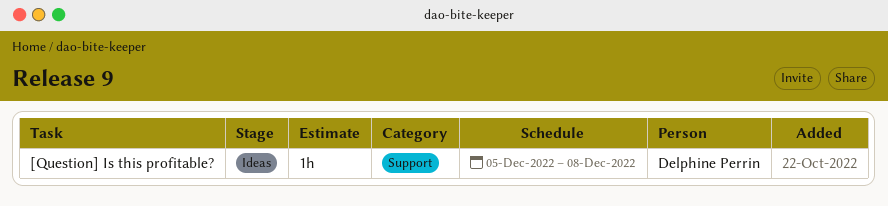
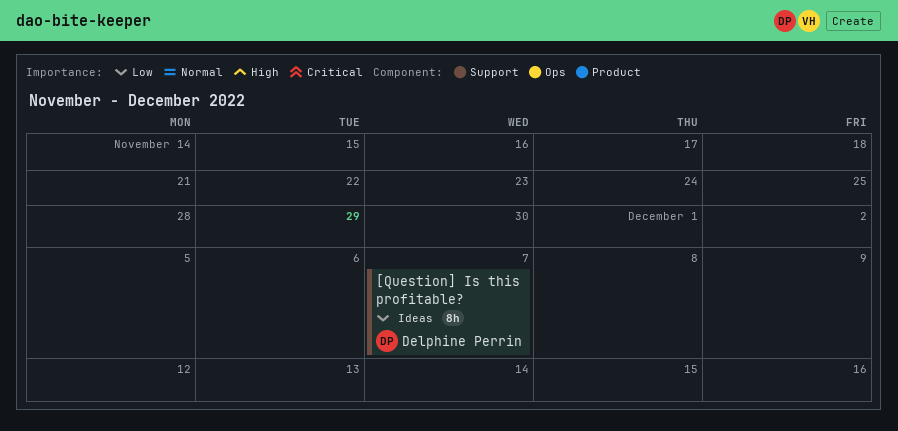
[Question] Is this profitable?, estimate: 1h -> 8h
[Question] Is this profitable?, due: Dec 8 -> Dec 7

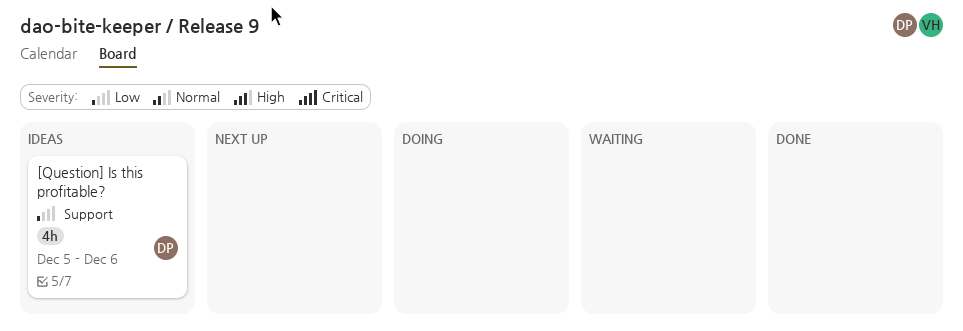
[Question] Is this profitable?, estimate: 8h -> 4h
[Question] Is this profitable?, due: Dec 7 -> Dec 6

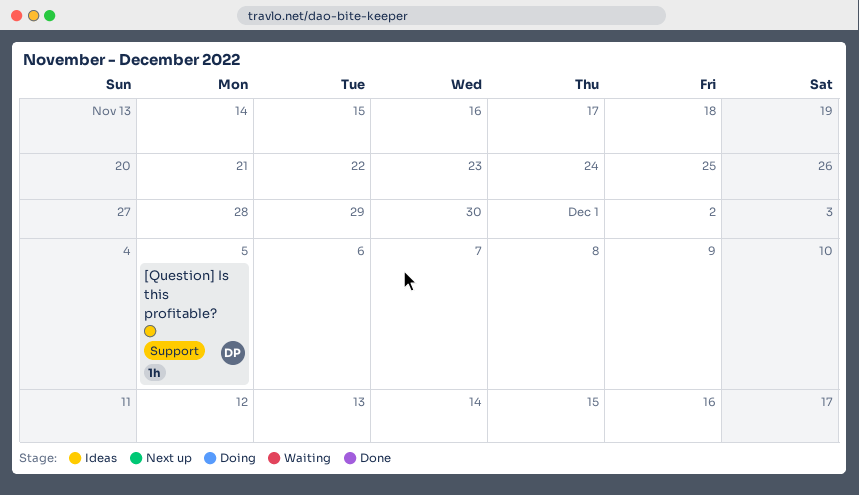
[Question] Is this profitable?, estimate: 4h -> 1h
[Question] Is this profitable?, due: Dec 6 -> Dec 5

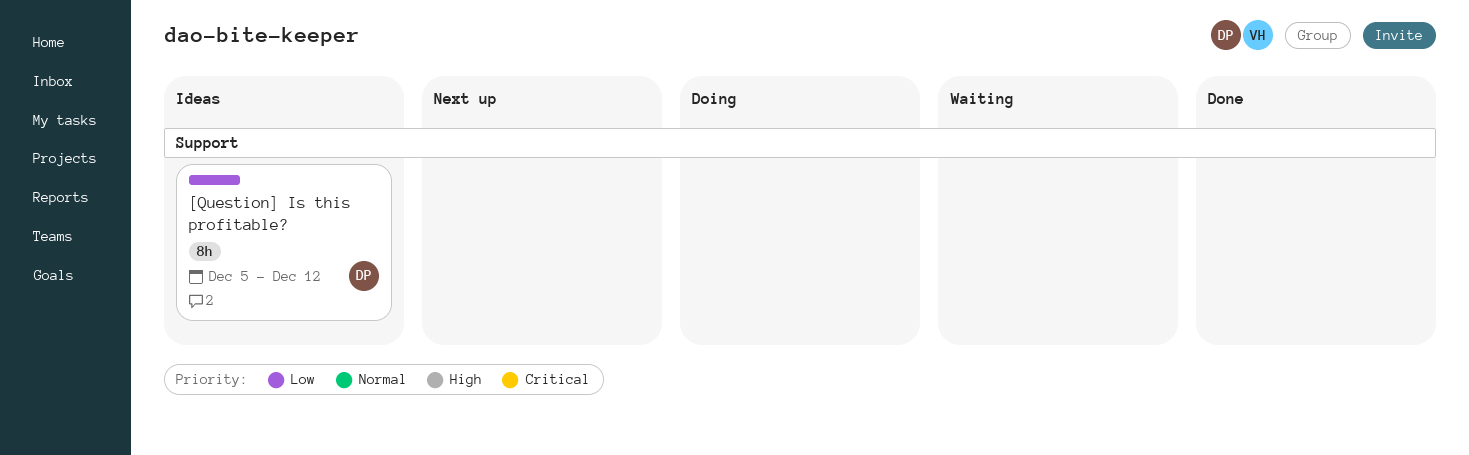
[Question] Is this profitable?, estimate: 1h -> 8h
[Question] Is this profitable?, due: Dec 5 -> Dec 12

